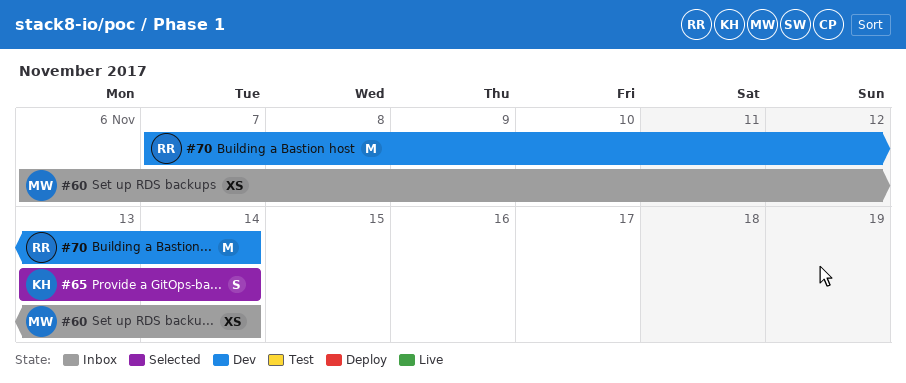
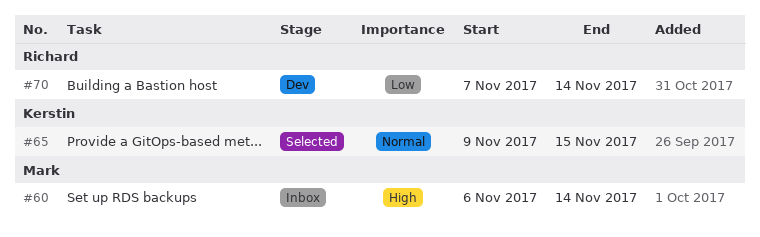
#65, start: Nov 13 -> Nov 9
#65, due: Nov 14 -> Nov 15

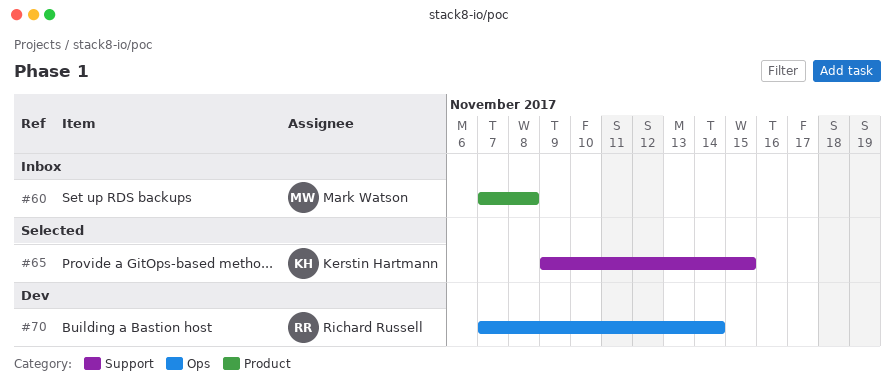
#60, start: Nov 6 -> Nov 7
#60, due: Nov 14 -> Nov 8

